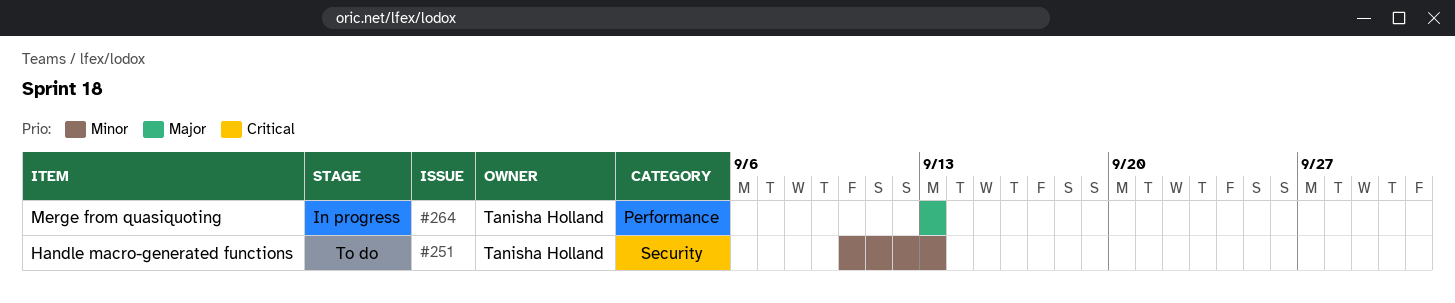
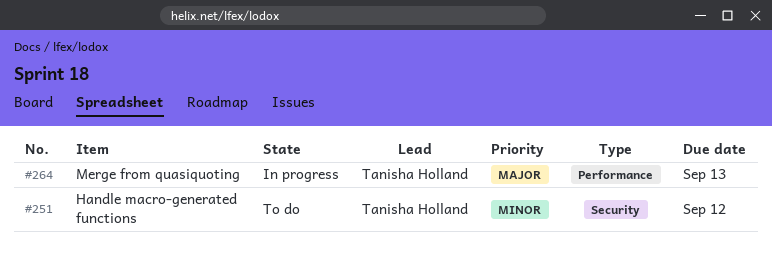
#251, due: Sep 13 -> Sep 12

